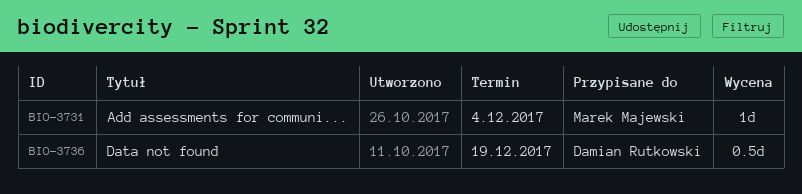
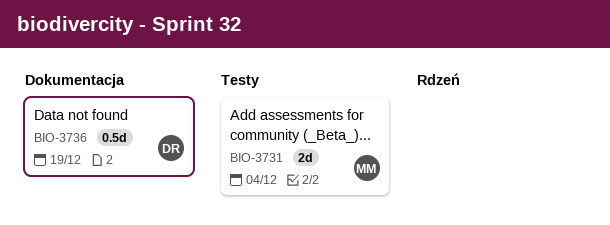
BIO-3731, estimate: 1d -> 2d

